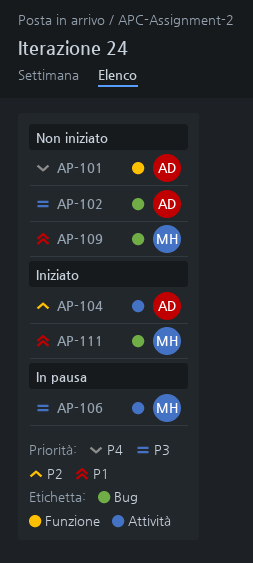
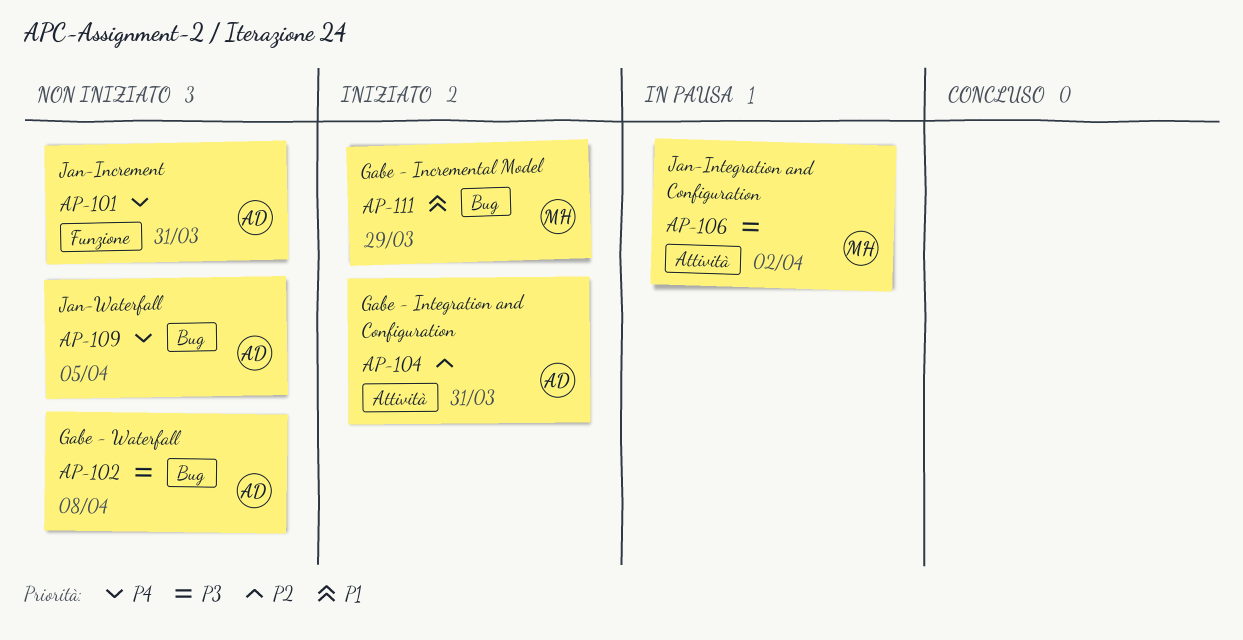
AP-109, owner: MH -> AD
AP-109, priority: P1 -> P4

